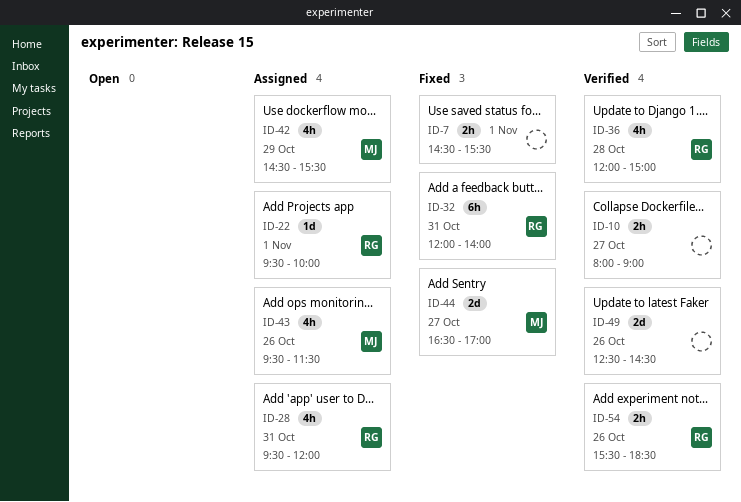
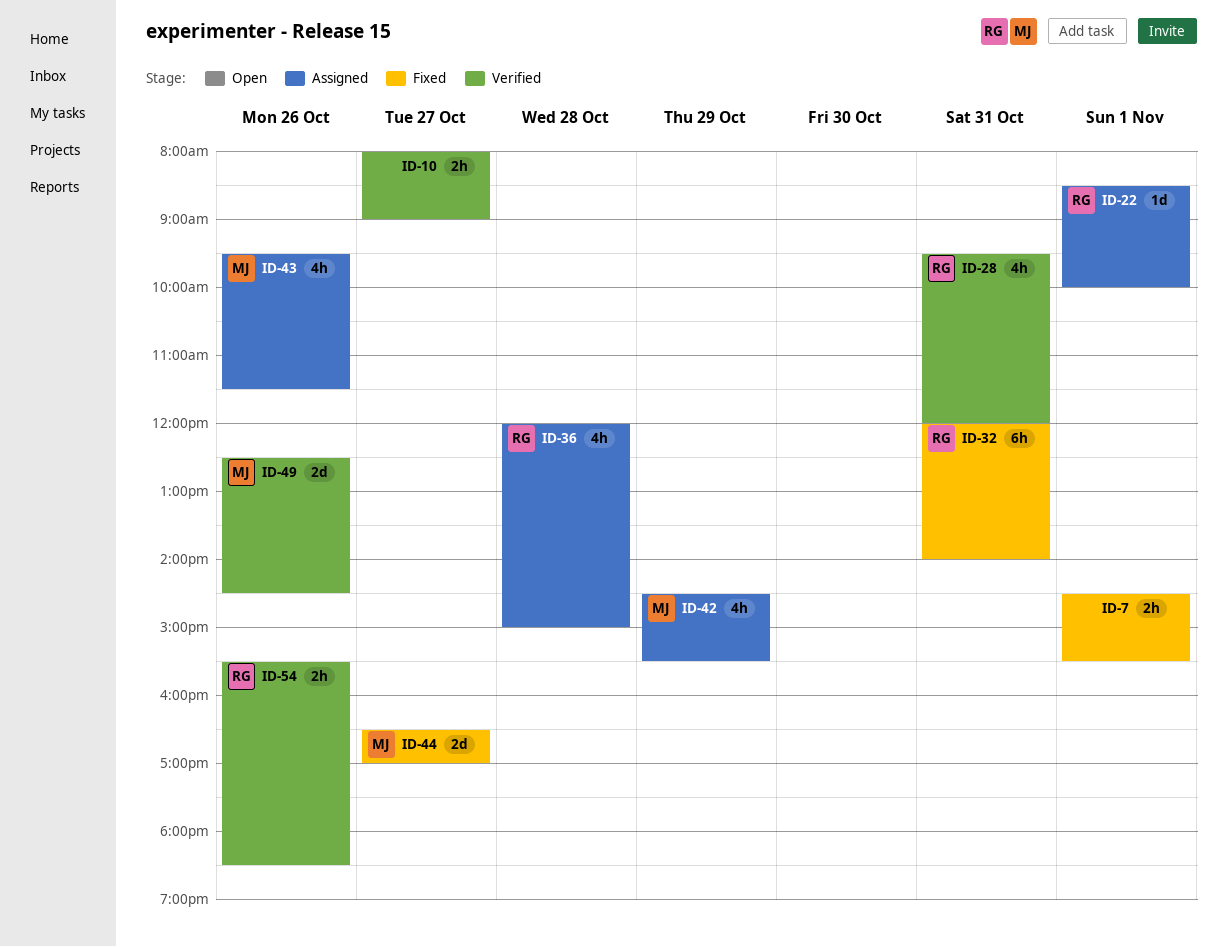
ID-22, begins: 09:30 -> 08:30
ID-28, status: Assigned -> Verified
ID-36, status: Verified -> Assigned
ID-49, owner: none -> MJ

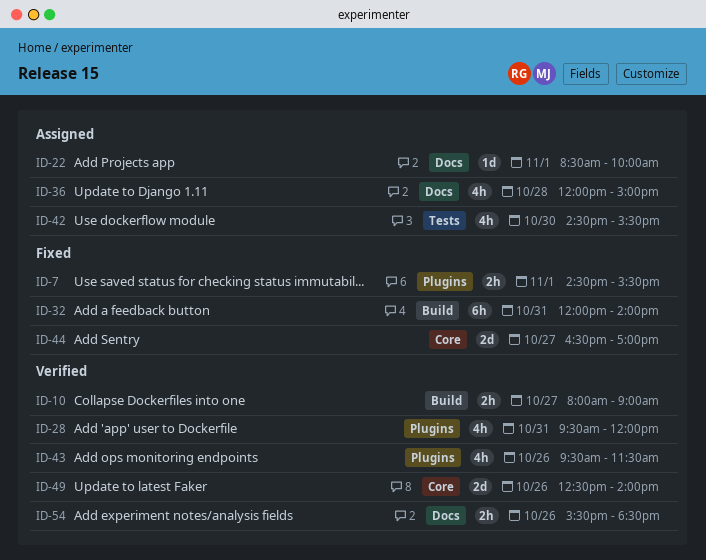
ID-42, day: Oct 29 -> Oct 30
ID-43, status: Assigned -> Verified
ID-49, ends: 14:30 -> 14:00

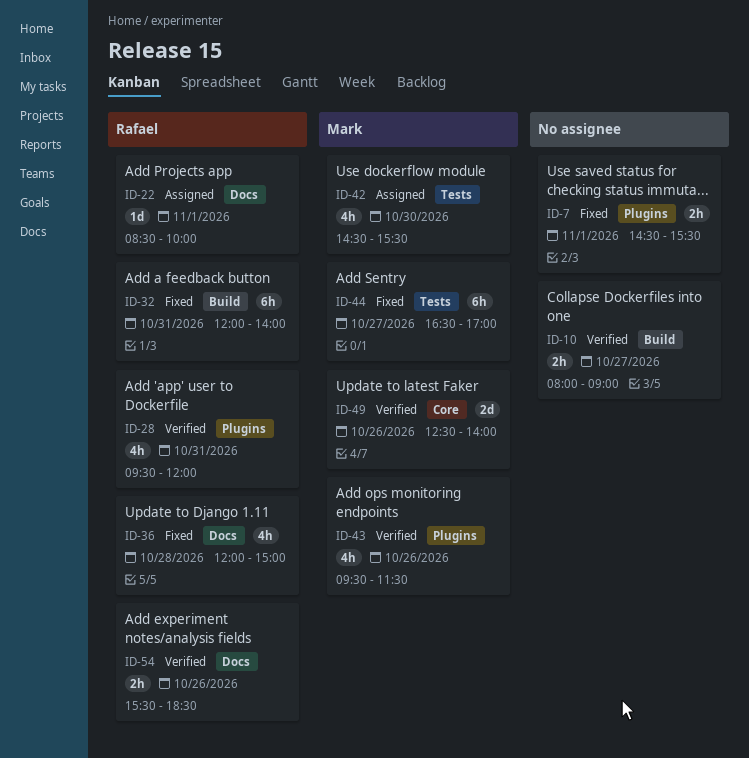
ID-36, status: Assigned -> Fixed
ID-44, label: Core -> Tests
ID-44, estimate: 2d -> 6h

